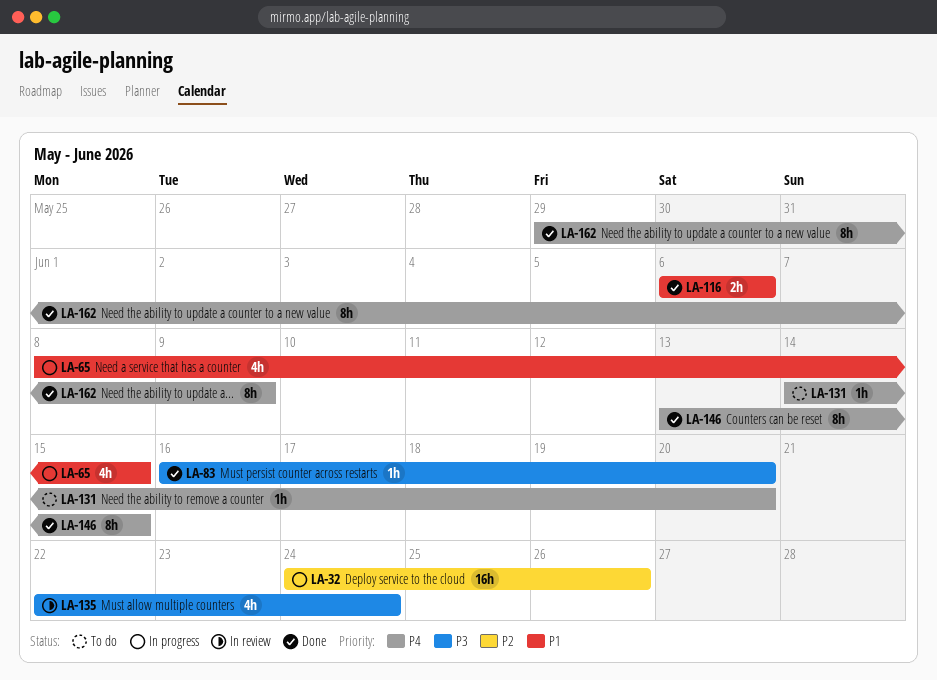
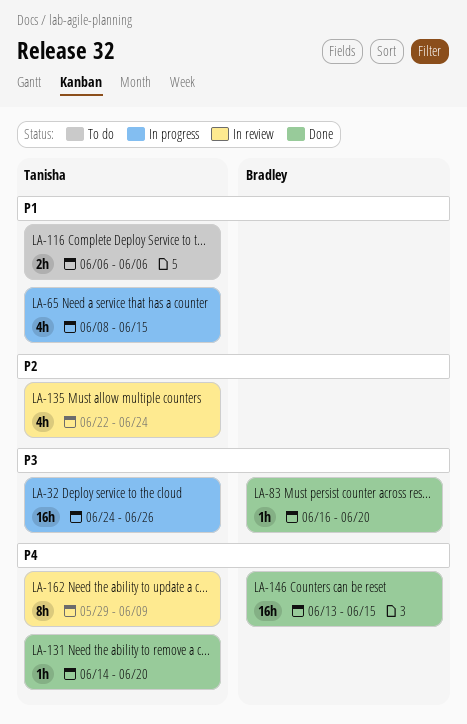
LA-32, priority: P2 -> P3
LA-116, status: Done -> To do
LA-131, status: To do -> Done
LA-135, priority: P3 -> P2
LA-146, estimate: 8h -> 16h
LA-162, status: Done -> In review

